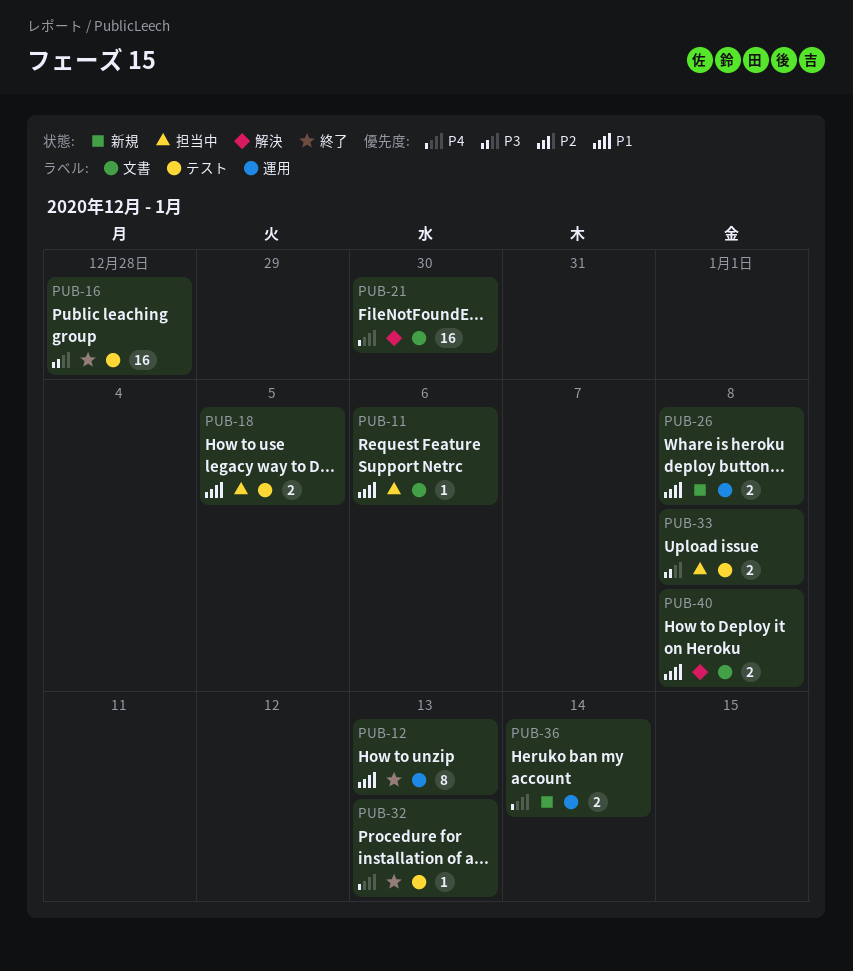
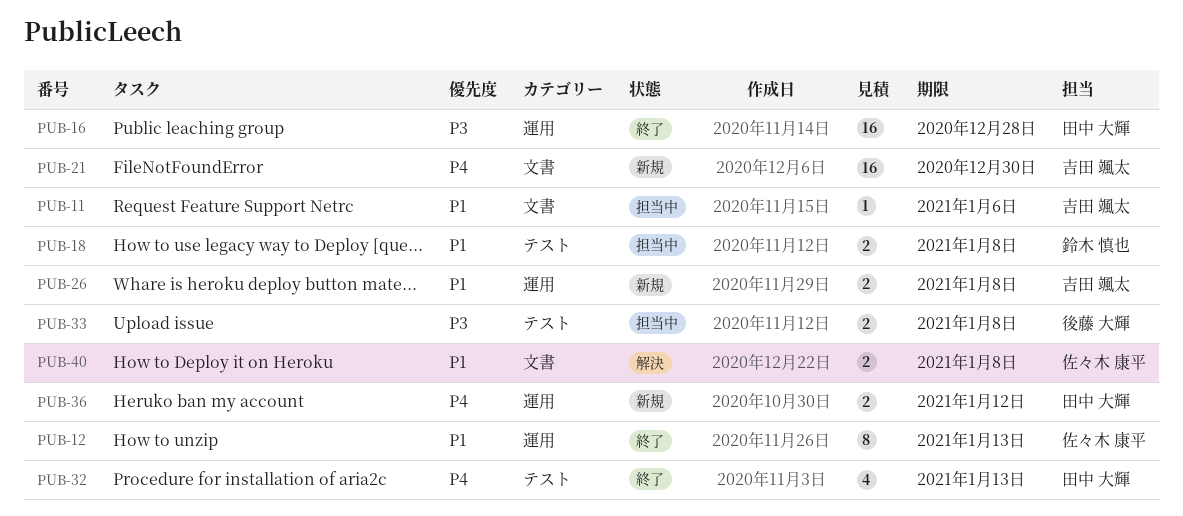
PUB-16, label: テスト -> 運用
PUB-18, due: Jan 5 -> Jan 8
PUB-21, status: 解決 -> 新規
PUB-32, estimate: 1 -> 4
PUB-36, due: Jan 14 -> Jan 12

